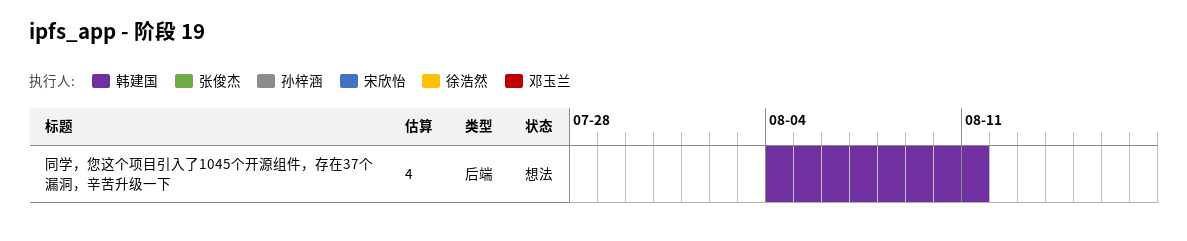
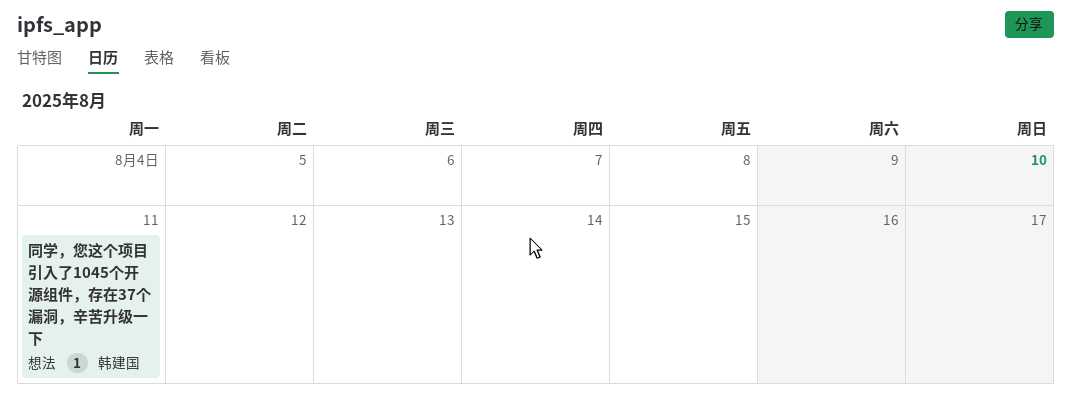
同学，您这个项目引入了1045个开源组件，存在37个漏洞，辛苦升级一下, estimate: 4 -> 1

